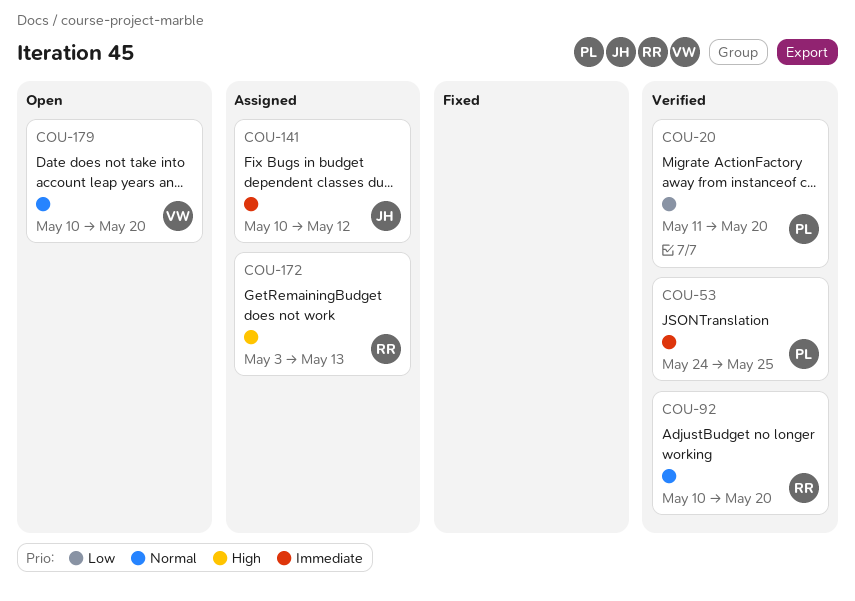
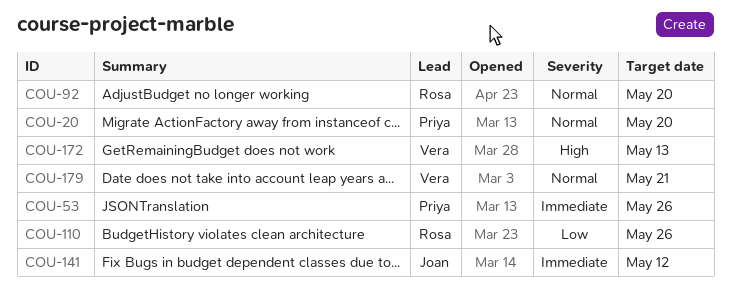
COU-20, priority: Low -> Normal
COU-53, due: May 25 -> May 26
COU-110: none -> present
COU-172, owner: Rosa -> Vera
COU-179, due: May 20 -> May 21

